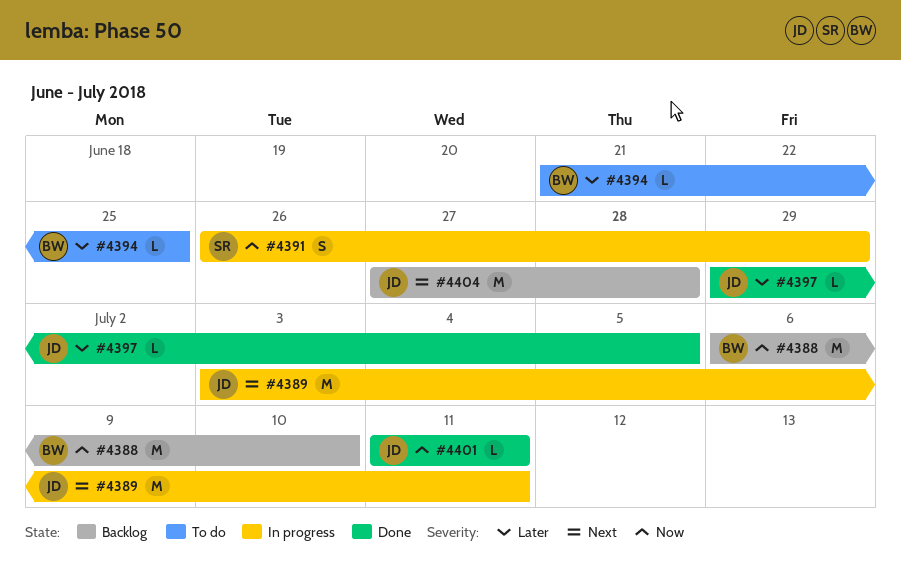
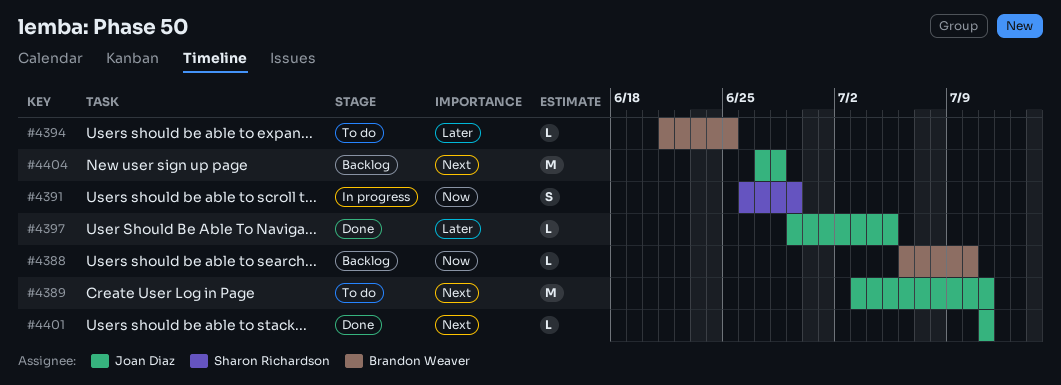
#4388, estimate: M -> L
#4389, status: In progress -> To do
#4401, priority: Now -> Next

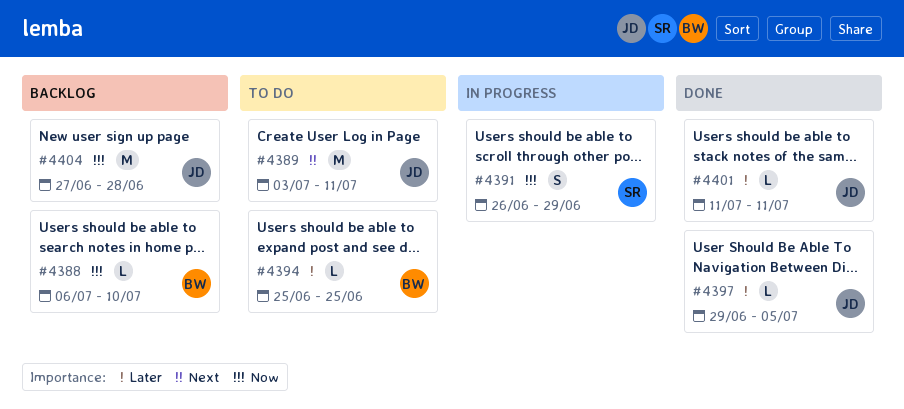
#4394, start: Jun 21 -> Jun 25
#4401, priority: Next -> Later
#4404, priority: Next -> Now

